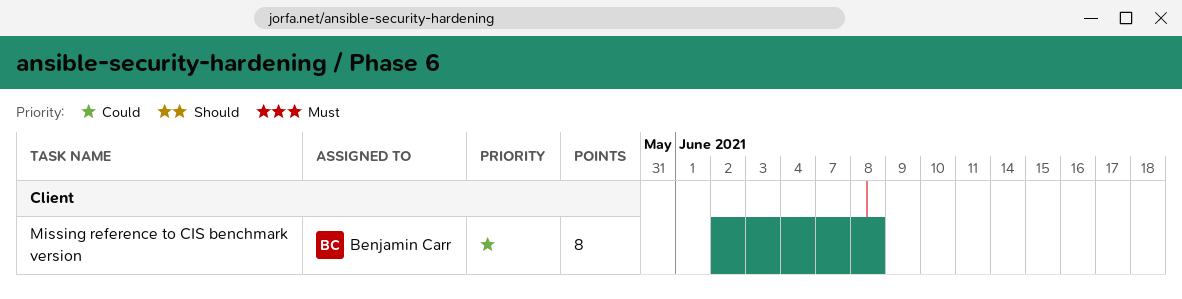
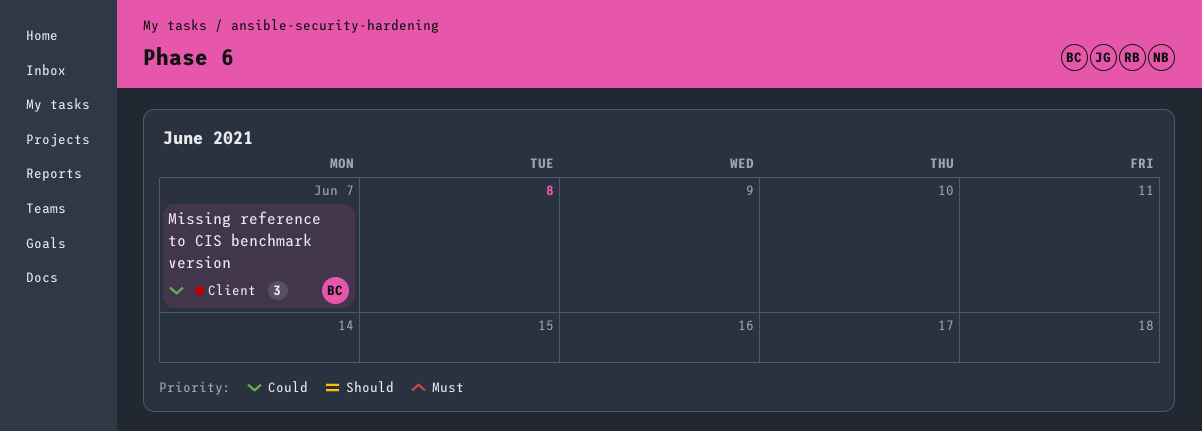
Missing reference to CIS benchmark version, estimate: 8 -> 3
Missing reference to CIS benchmark version, due: Jun 8 -> Jun 7

